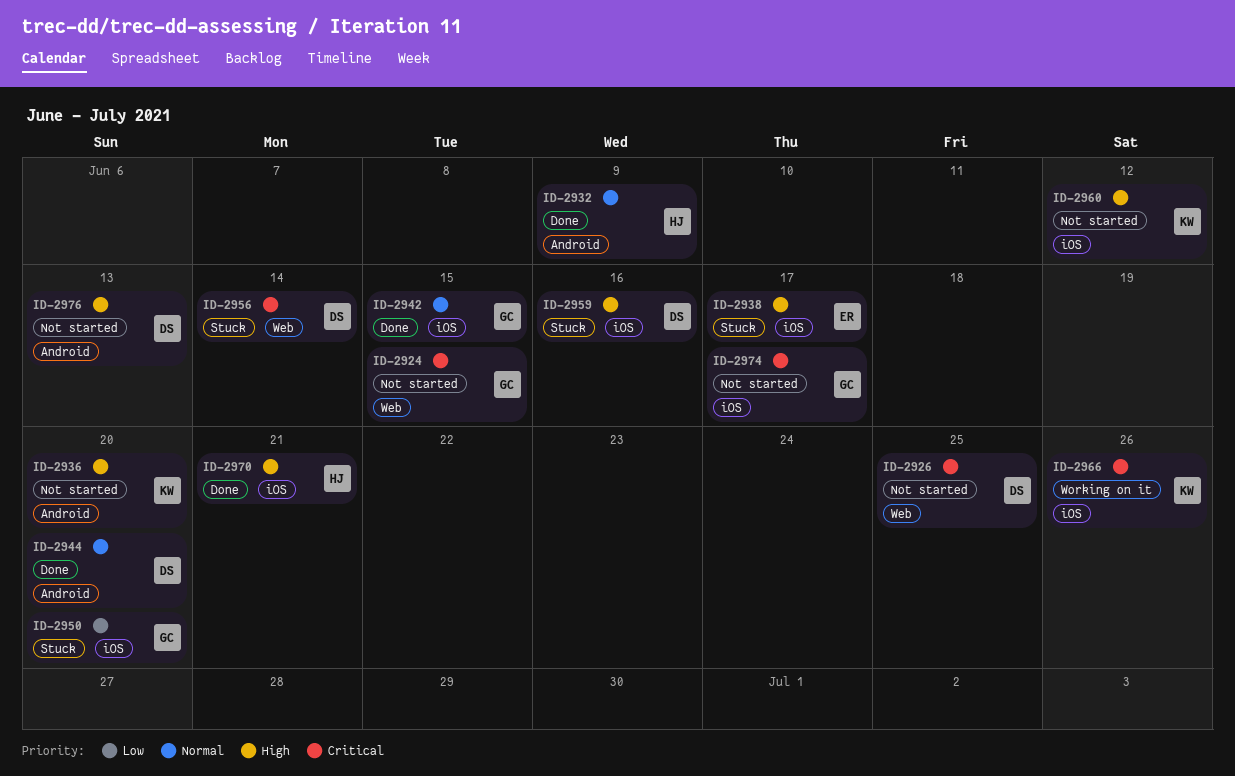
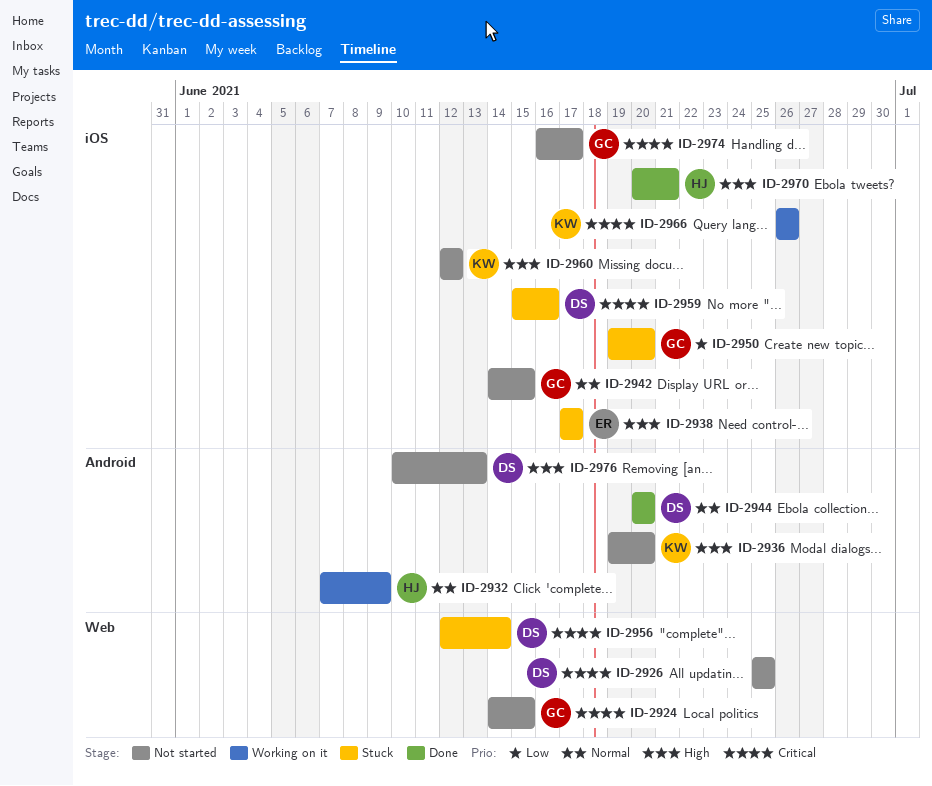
ID-2932, status: Done -> Working on it
ID-2942, status: Done -> Not started
ID-2959, priority: High -> Critical

